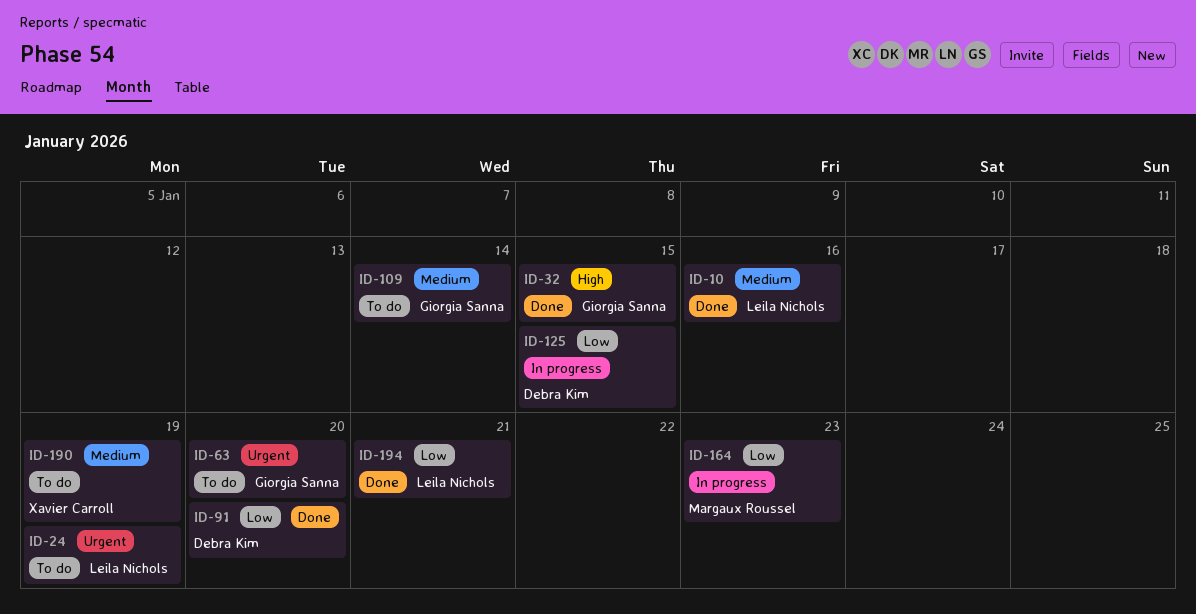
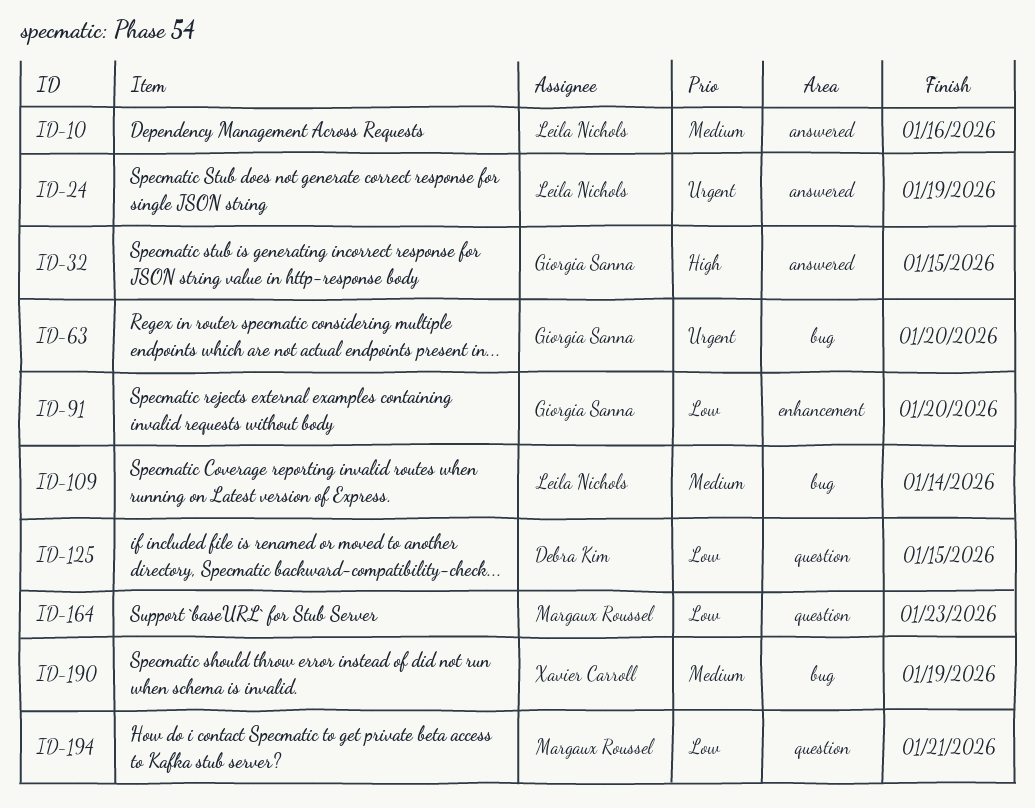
ID-91, owner: Debra Kim -> Giorgia Sanna
ID-109, owner: Giorgia Sanna -> Leila Nichols
ID-194, owner: Leila Nichols -> Margaux Roussel

